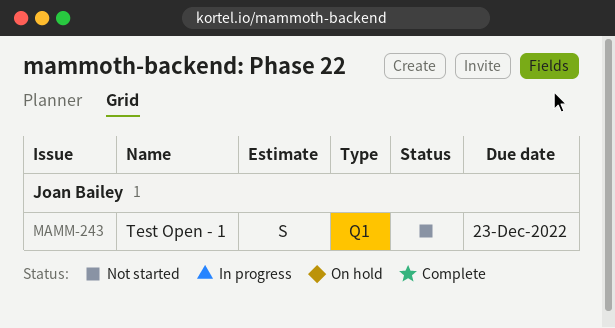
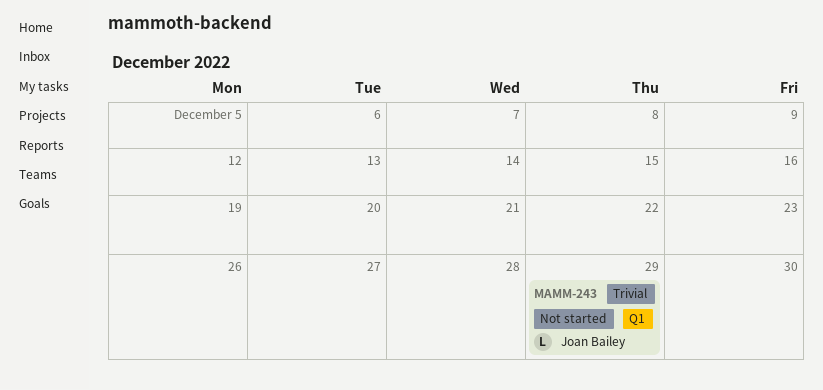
MAMM-243, estimate: S -> L
MAMM-243, due: Dec 23 -> Dec 29

